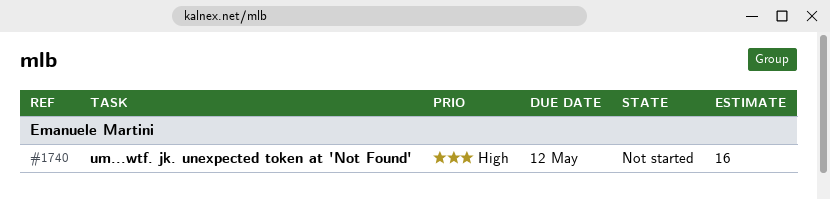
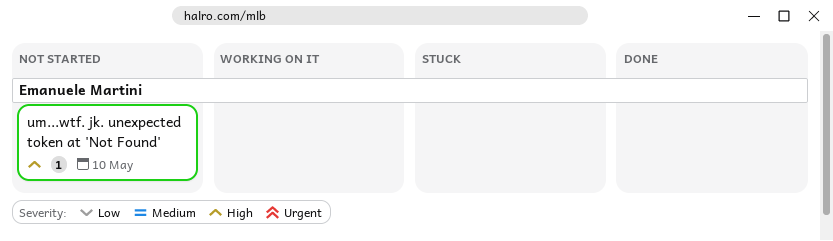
um...wtf. jk. unexpected token at 'Not Found', estimate: 16 -> 1
um...wtf. jk. unexpected token at 'Not Found', due: May 12 -> May 10

